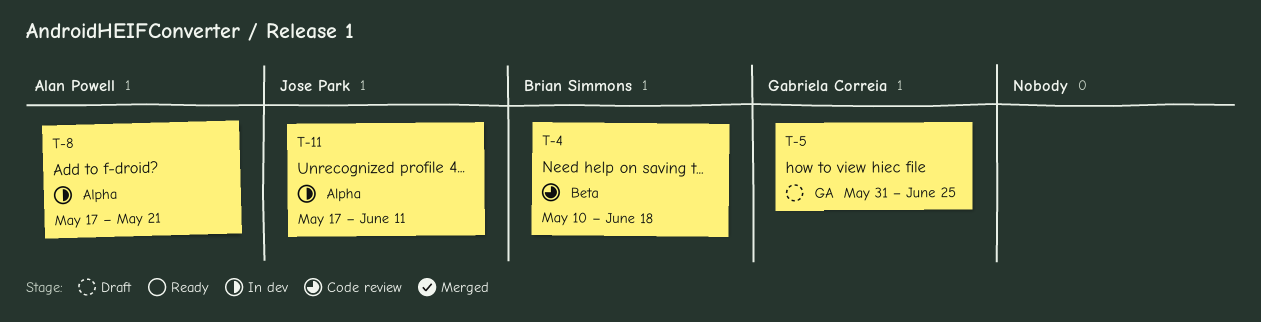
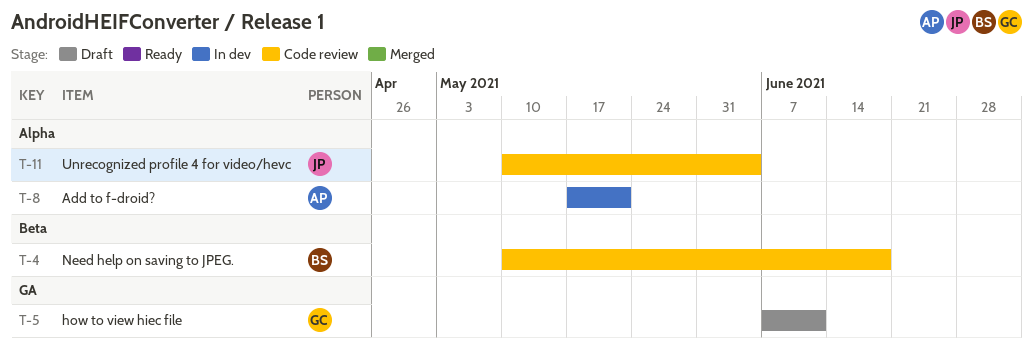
T-5, start: May 31 -> Jun 7
T-5, due: Jun 25 -> Jun 11
T-11, status: In dev -> Code review
T-11, start: May 17 -> May 10
T-11, due: Jun 11 -> Jun 4

